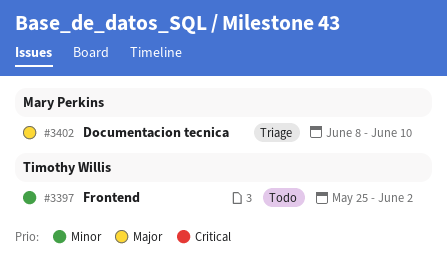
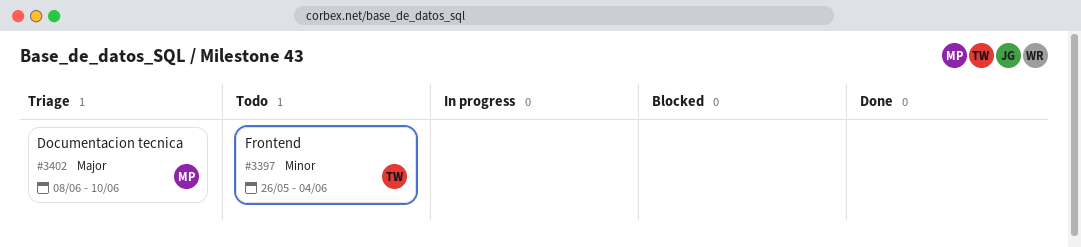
#3397, start: May 25 -> May 26
#3397, due: Jun 2 -> Jun 4

